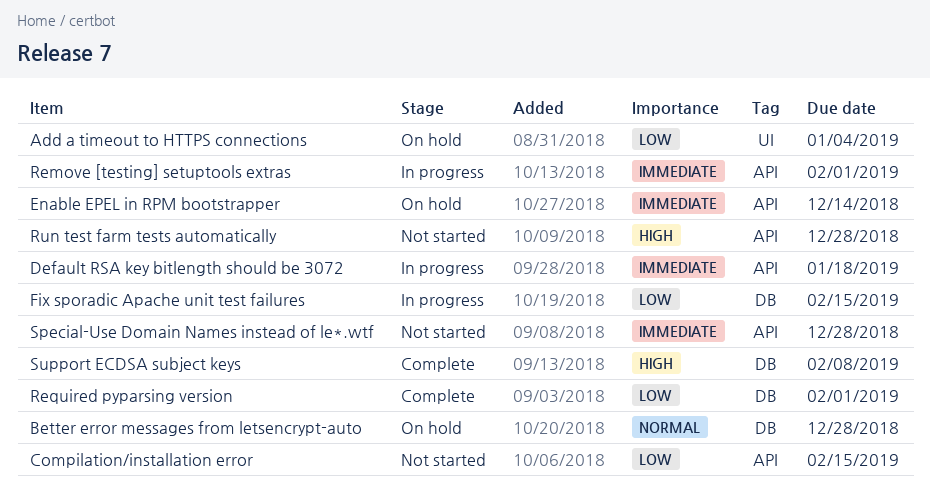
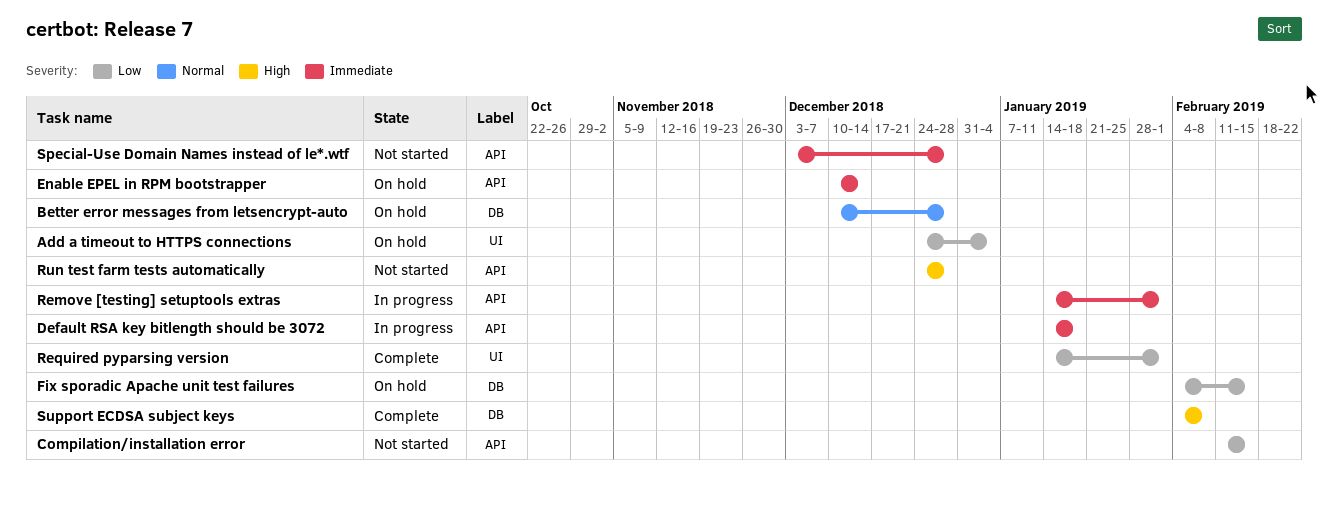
Fix sporadic Apache unit test failures, status: In progress -> On hold
Required pyparsing version, label: DB -> UI

